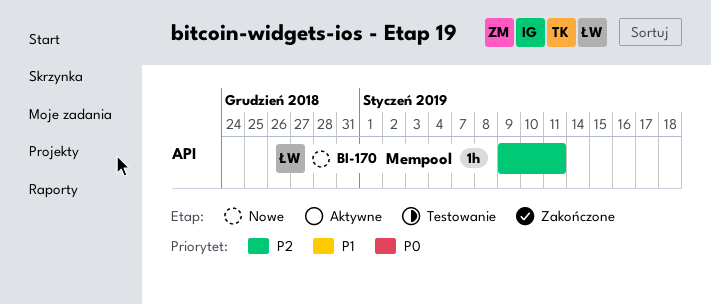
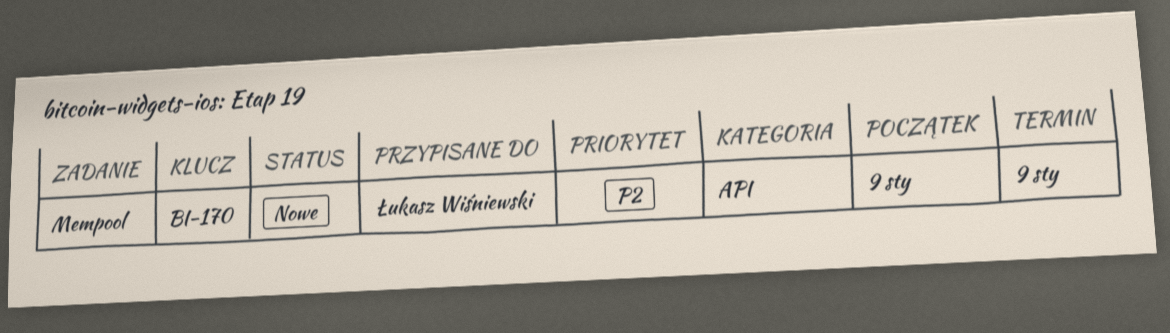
BI-170, due: Jan 11 -> Jan 9

